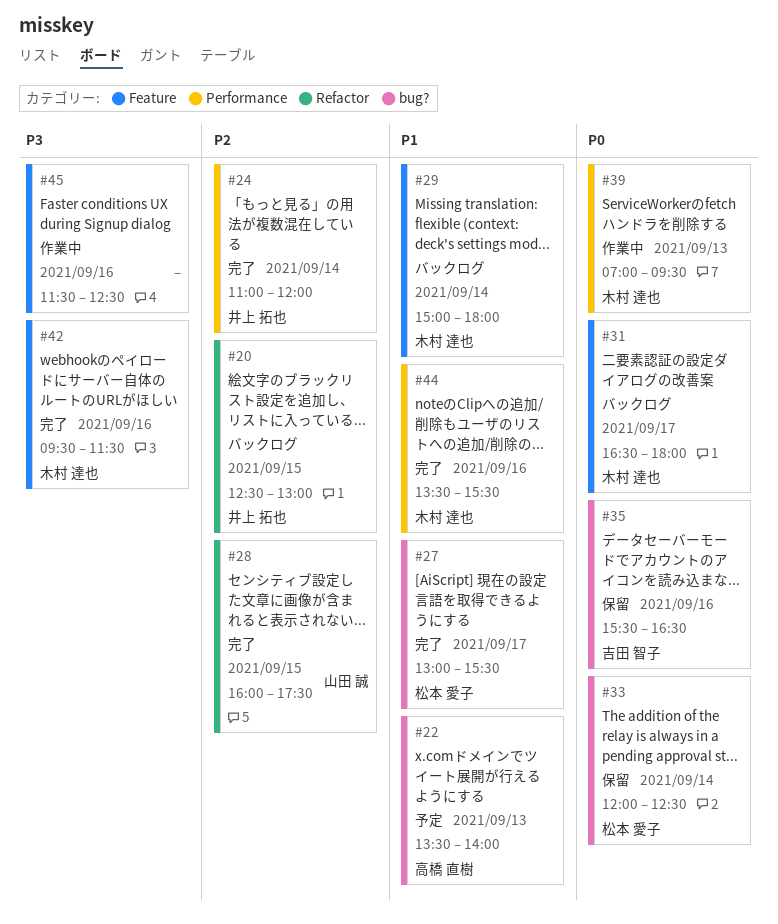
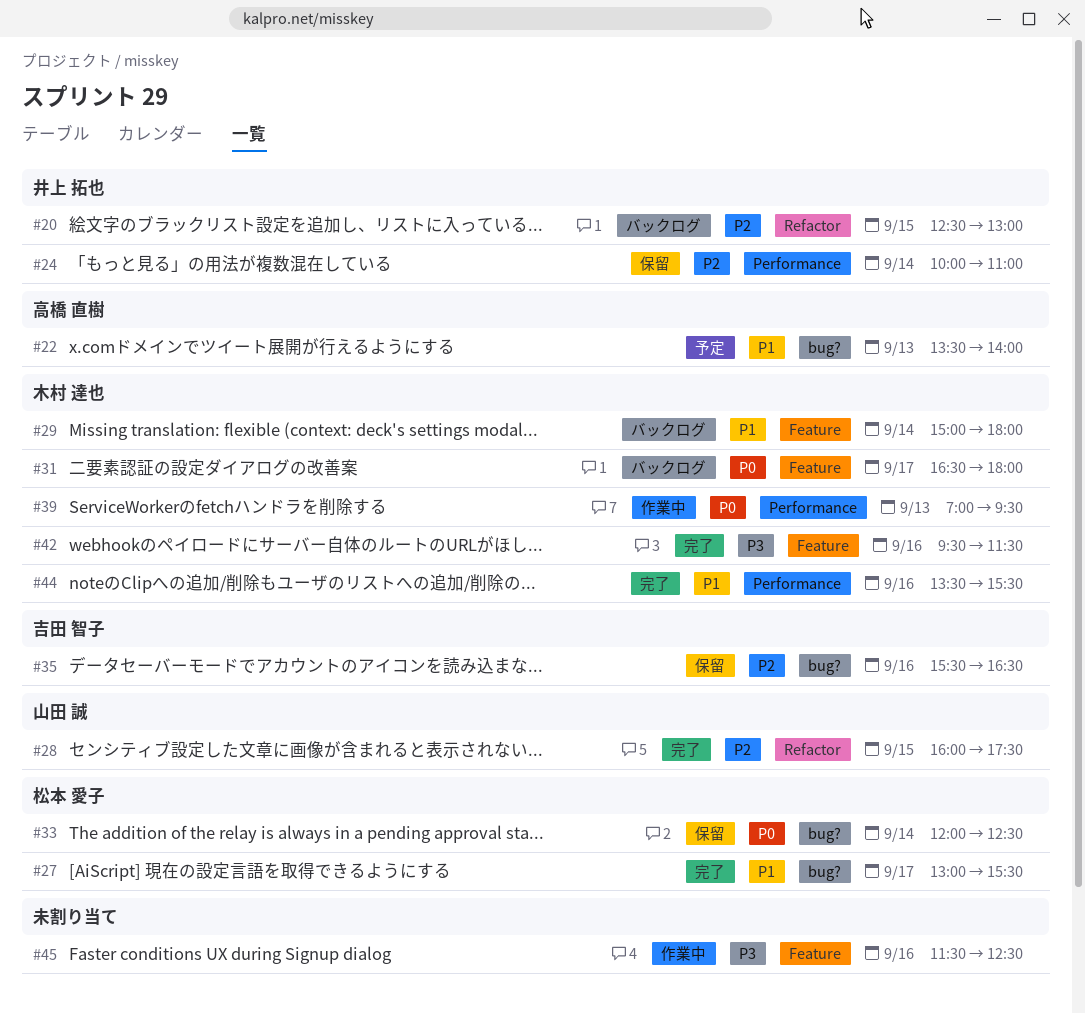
#24, status: 完了 -> 保留
#24, begins: 11:00 -> 10:00
#24, ends: 12:00 -> 11:00
#35, priority: P0 -> P2

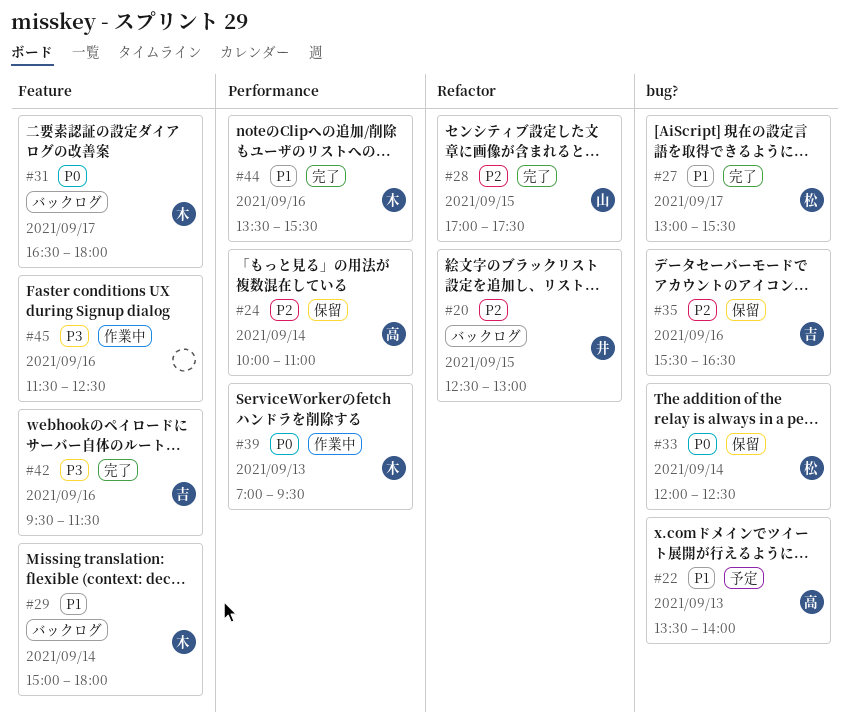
#24, owner: 井上 拓也 -> 高橋 直樹
#28, begins: 16:00 -> 17:00
#42, owner: 木村 達也 -> 吉田 智子

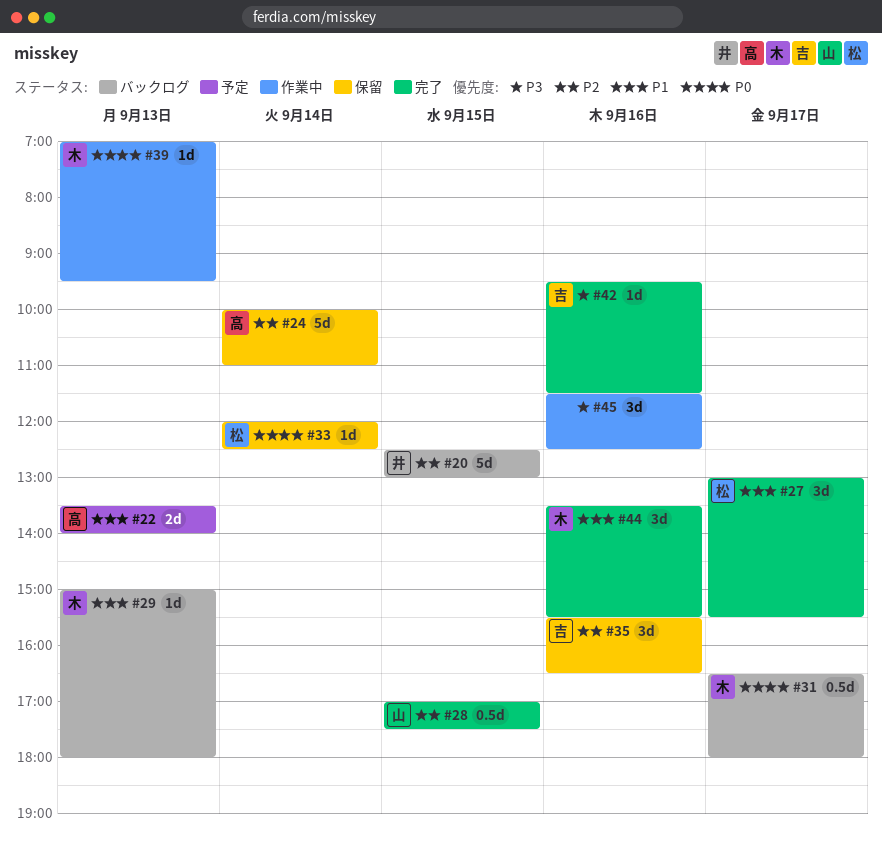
#29, day: Sep 14 -> Sep 13

